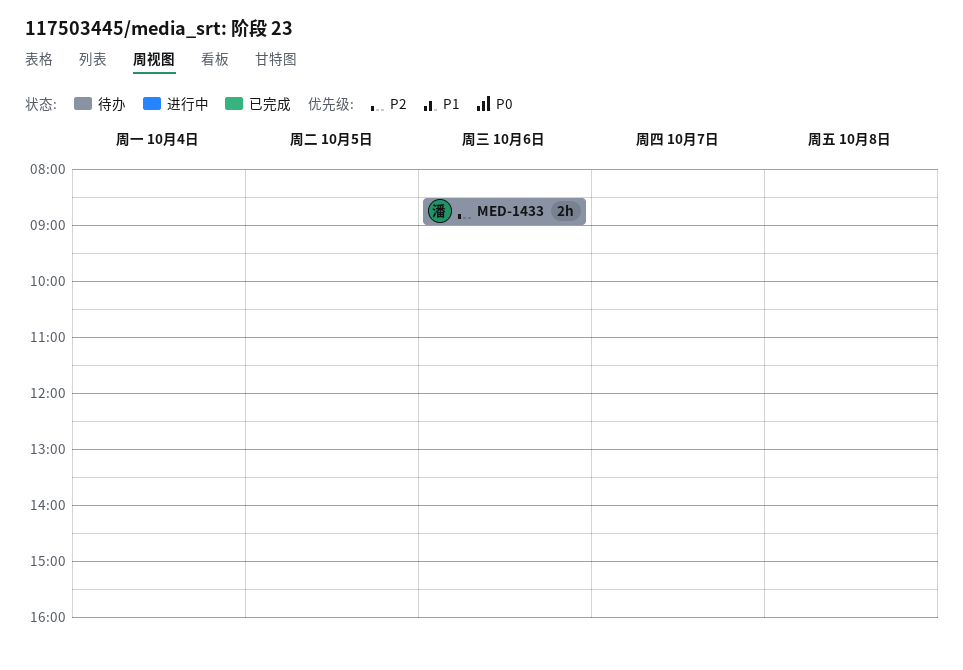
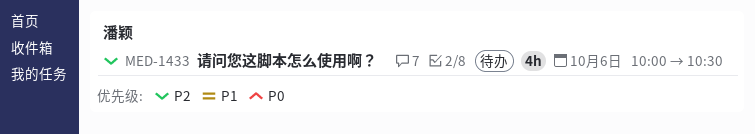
MED-1433, estimate: 2h -> 4h
MED-1433, begins: 08:30 -> 10:00
MED-1433, ends: 09:00 -> 10:30

